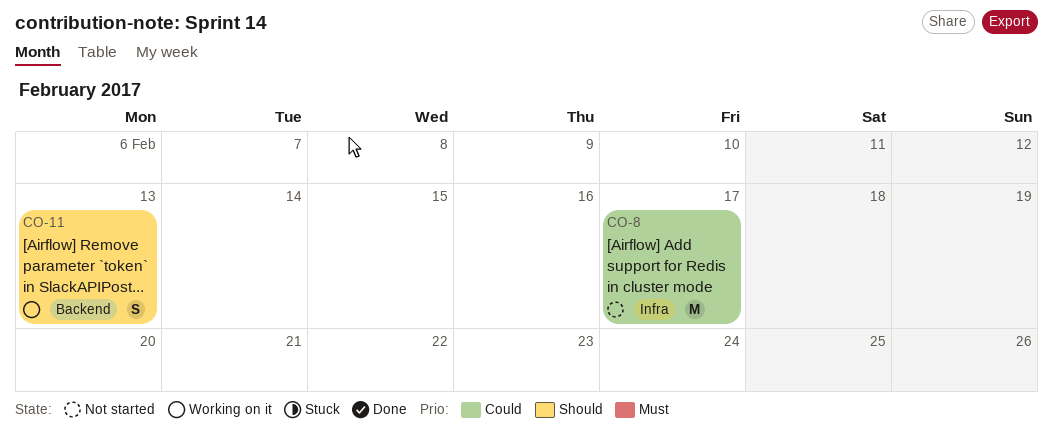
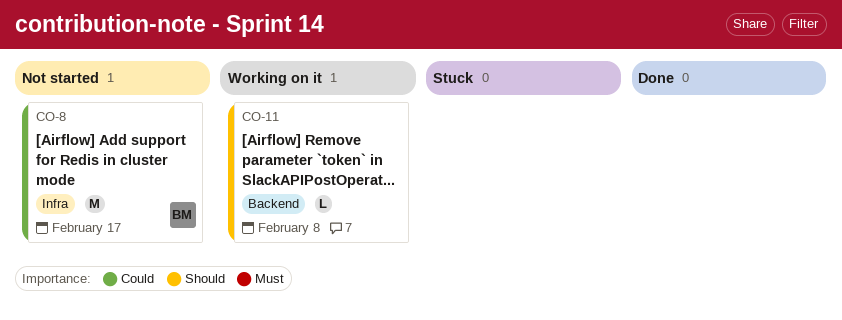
CO-11, estimate: S -> L
CO-11, due: Feb 13 -> Feb 8

